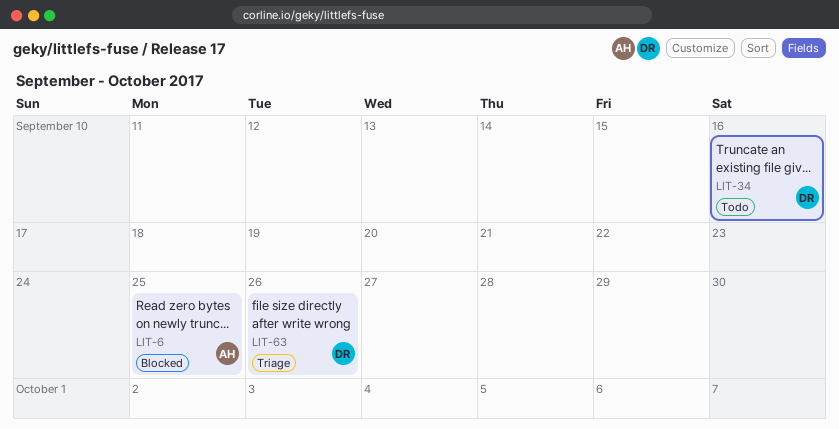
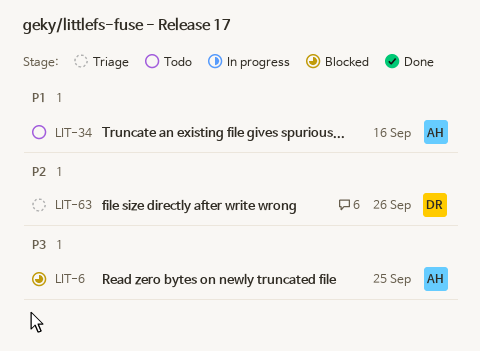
LIT-34, owner: DR -> AH

